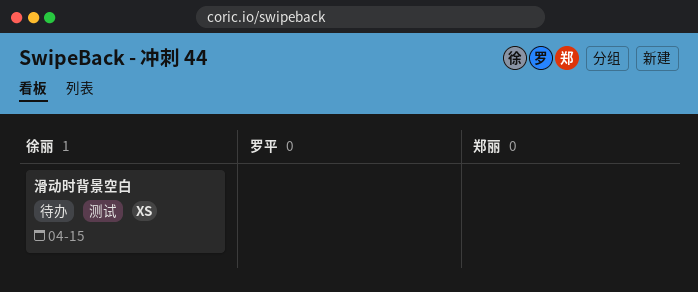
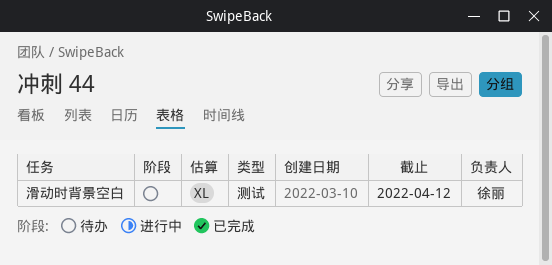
滑动时背景空白, estimate: XS -> XL
滑动时背景空白, due: Apr 15 -> Apr 12

